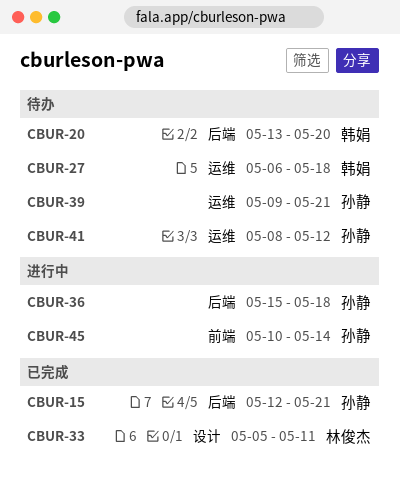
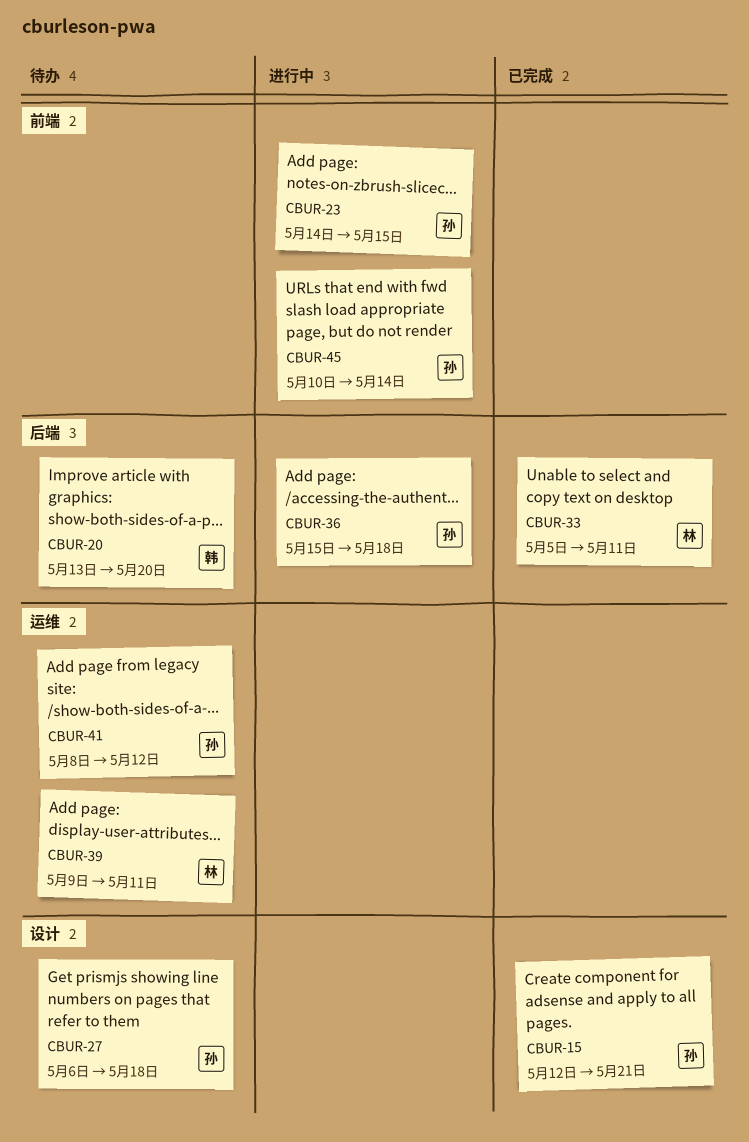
CBUR-15, label: 后端 -> 设计
CBUR-23: none -> present
CBUR-27, owner: 韩娟 -> 孙静
CBUR-27, label: 运维 -> 设计
CBUR-33, label: 设计 -> 后端
CBUR-39, owner: 孙静 -> 林俊杰
CBUR-39, due: May 21 -> May 11

